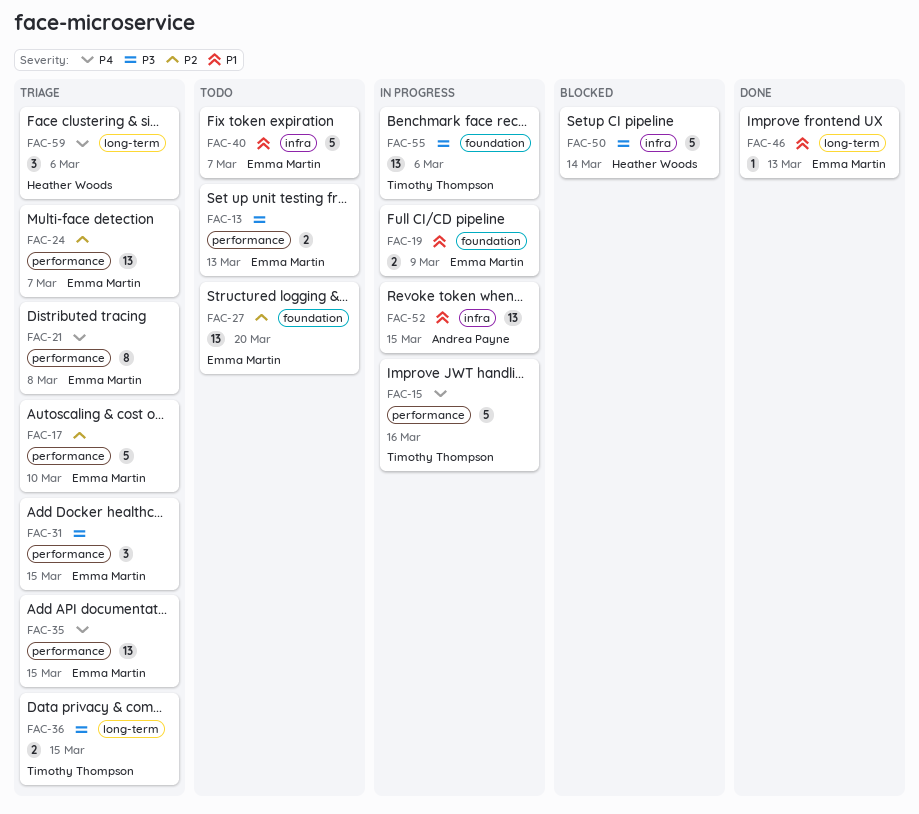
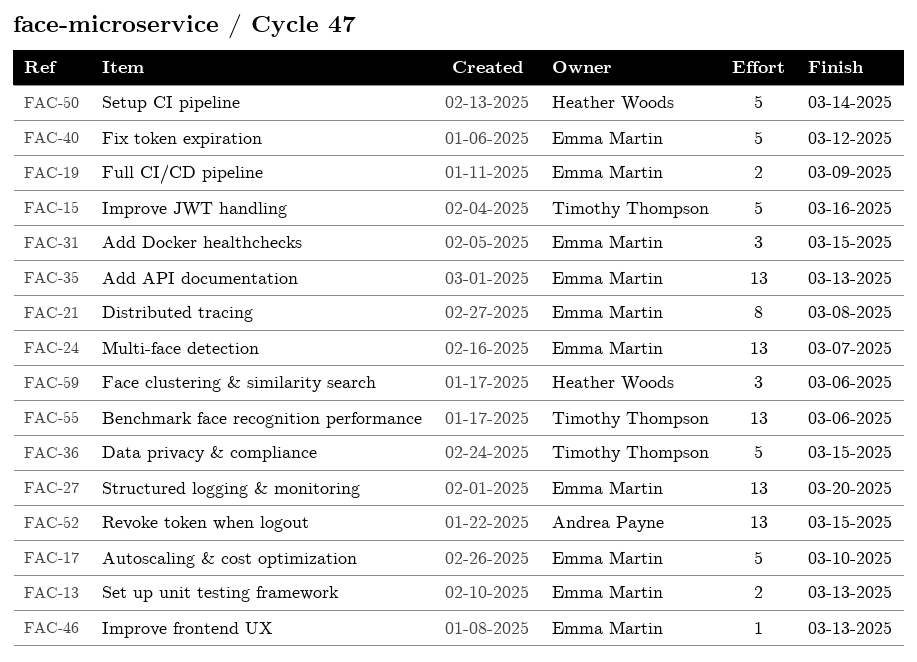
FAC-35, due: Mar 15 -> Mar 13
FAC-36, estimate: 2 -> 5
FAC-40, due: Mar 7 -> Mar 12

